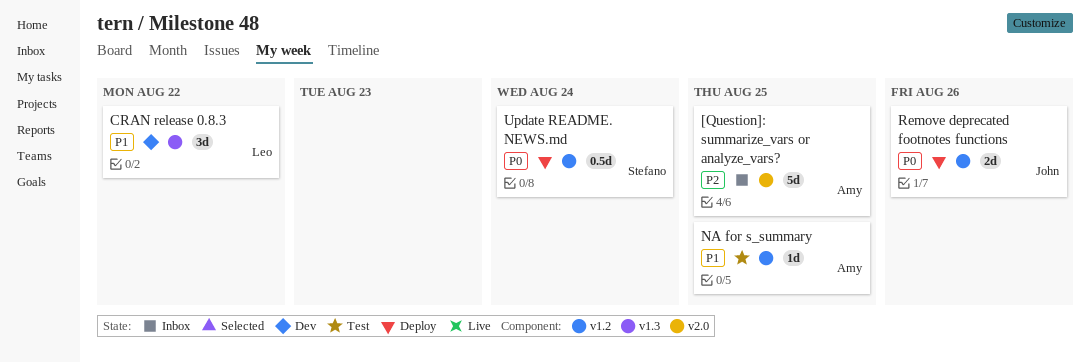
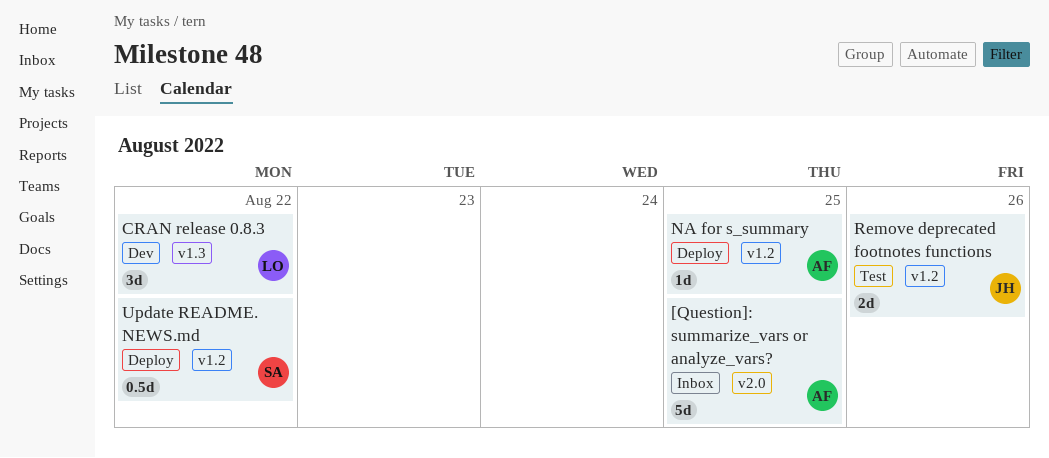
NA for s_summary, status: Test -> Deploy
Remove deprecated footnotes functions, status: Deploy -> Test
Update README. NEWS.md, due: Aug 24 -> Aug 22

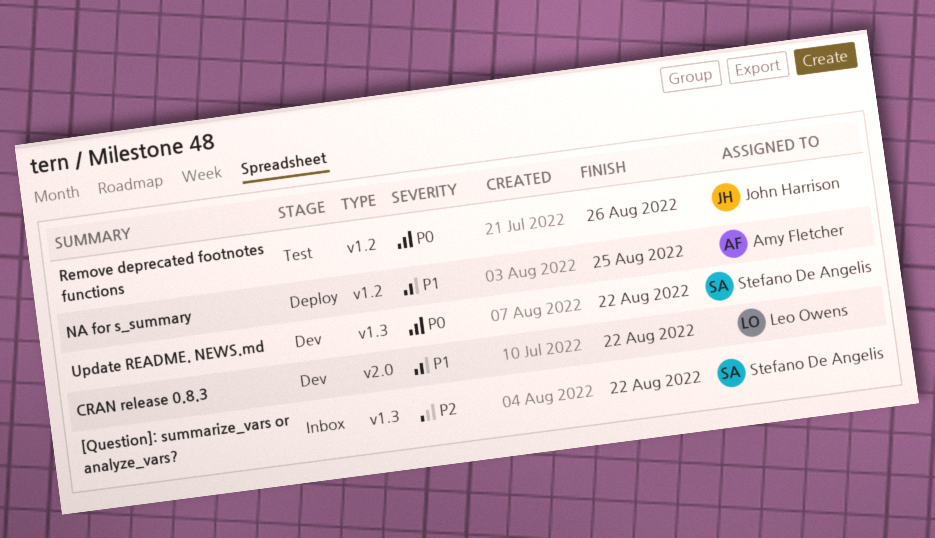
[Question]: summarize_vars or analyze_vars?, owner: Amy Fletcher -> Stefano De Angelis
[Question]: summarize_vars or analyze_vars?, label: v2.0 -> v1.3
[Question]: summarize_vars or analyze_vars?, due: Aug 25 -> Aug 22
CRAN release 0.8.3, label: v1.3 -> v2.0
Update README. NEWS.md, status: Deploy -> Dev
Update README. NEWS.md, label: v1.2 -> v1.3

